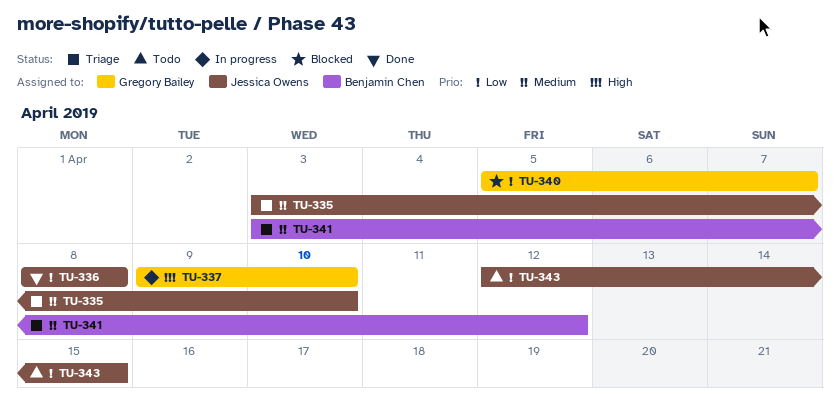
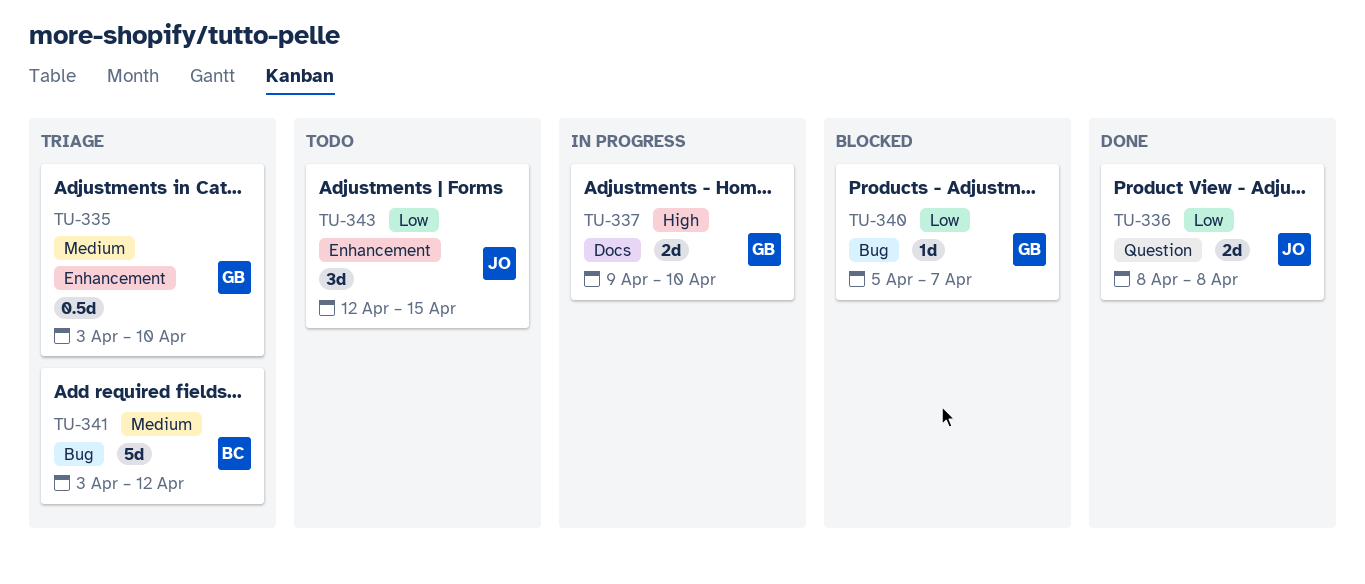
TU-335, owner: Jessica Owens -> Gregory Bailey

